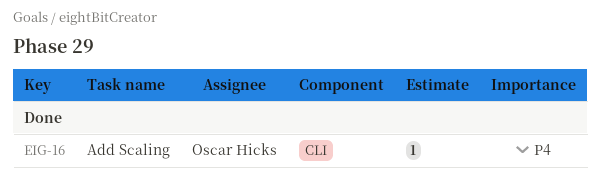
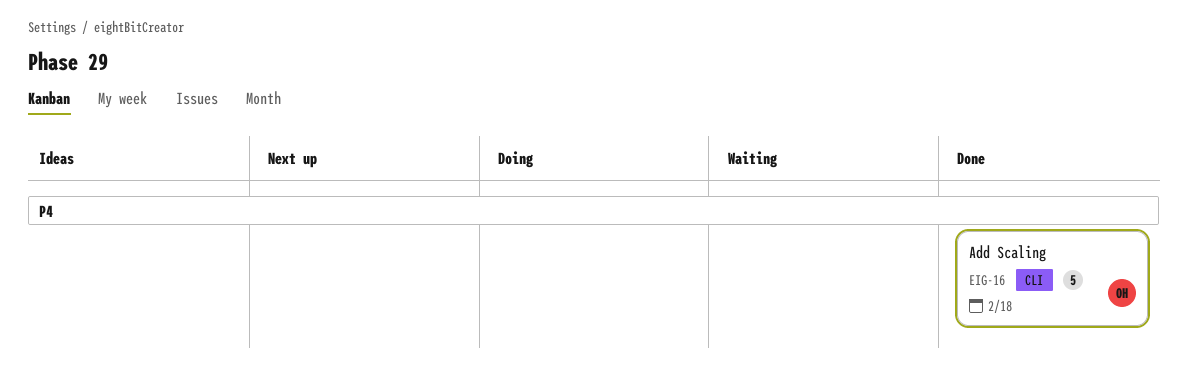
EIG-16, estimate: 1 -> 5

